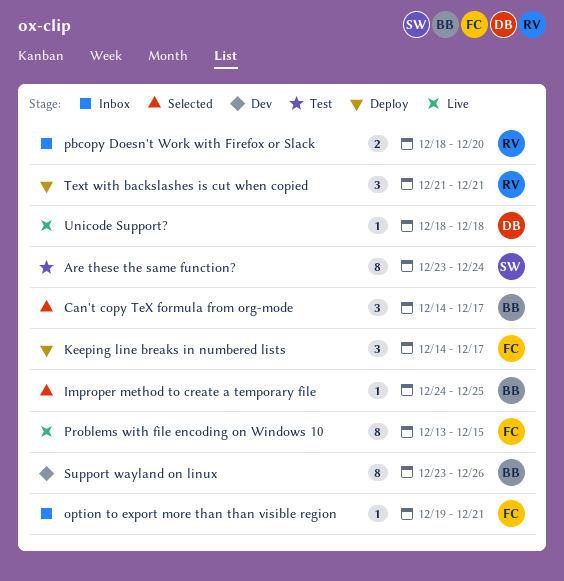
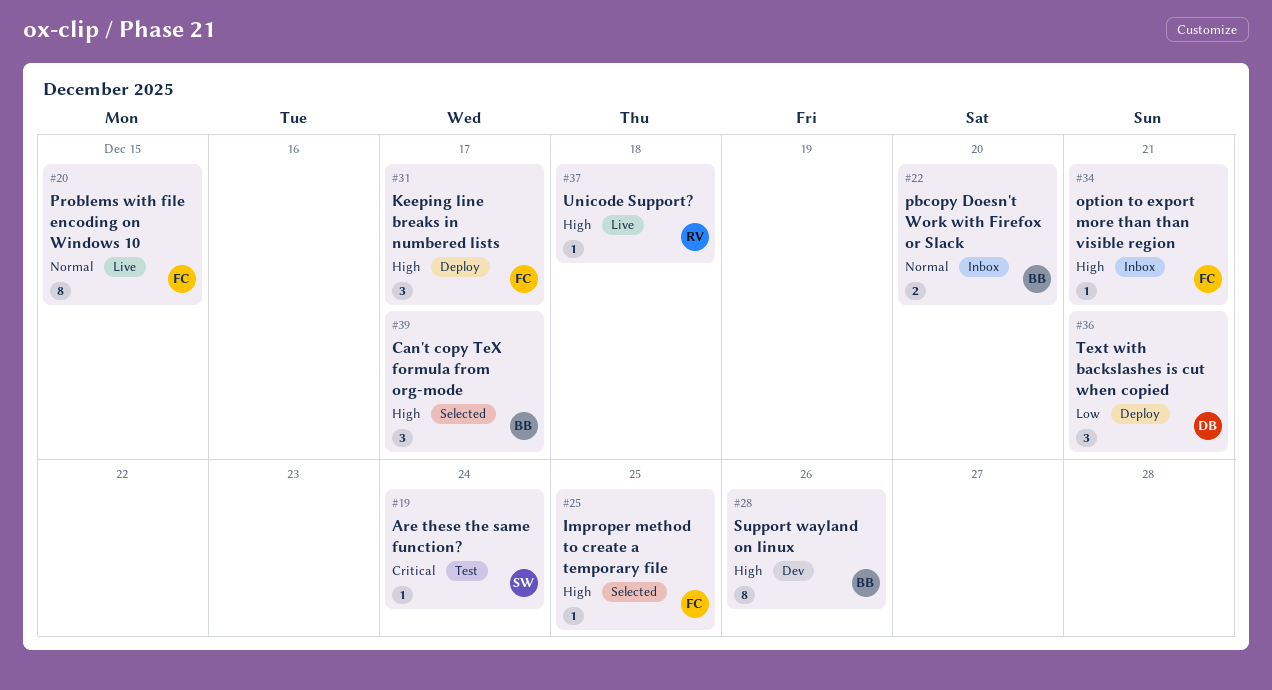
Are these the same function?, estimate: 8 -> 1
Improper method to create a temporary file, owner: BB -> FC
pbcopy Doesn't Work with Firefox or Slack, owner: RV -> BB
Text with backslashes is cut when copied, owner: RV -> DB
Unicode Support?, owner: DB -> RV

